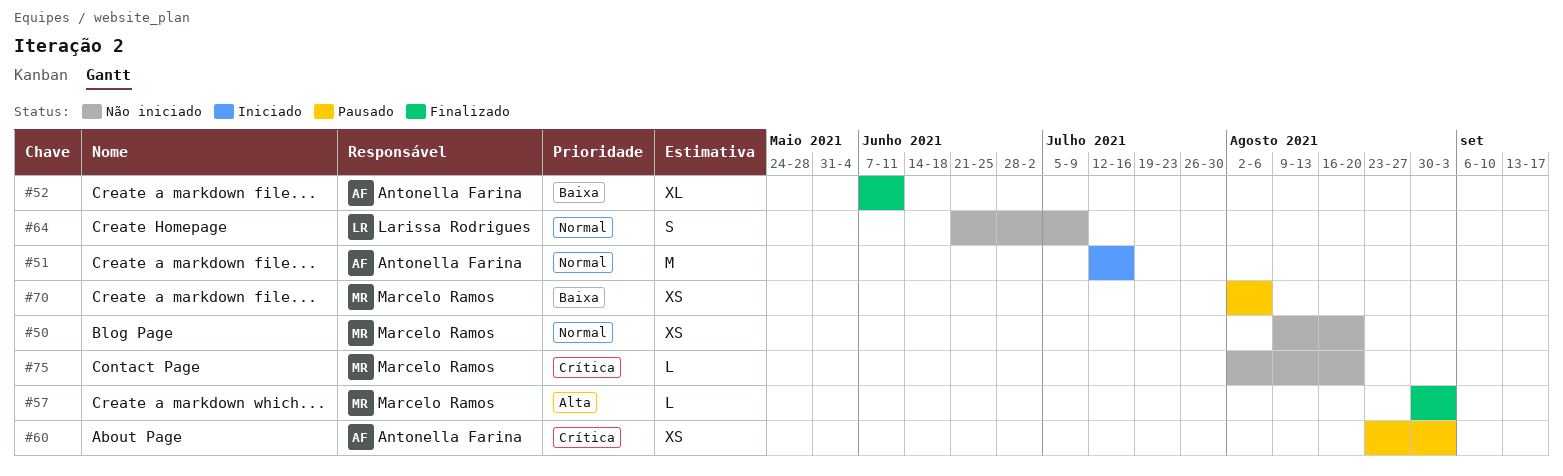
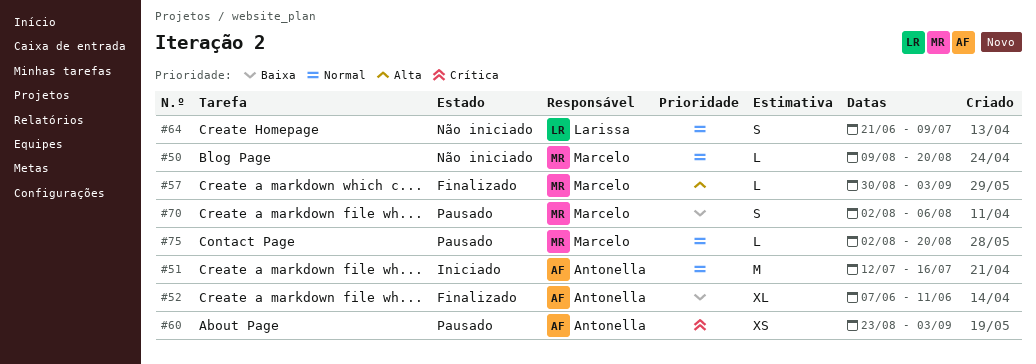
#50, estimate: XS -> L
#70, estimate: XS -> S
#75, status: Não iniciado -> Pausado
#75, priority: Crítica -> Normal

